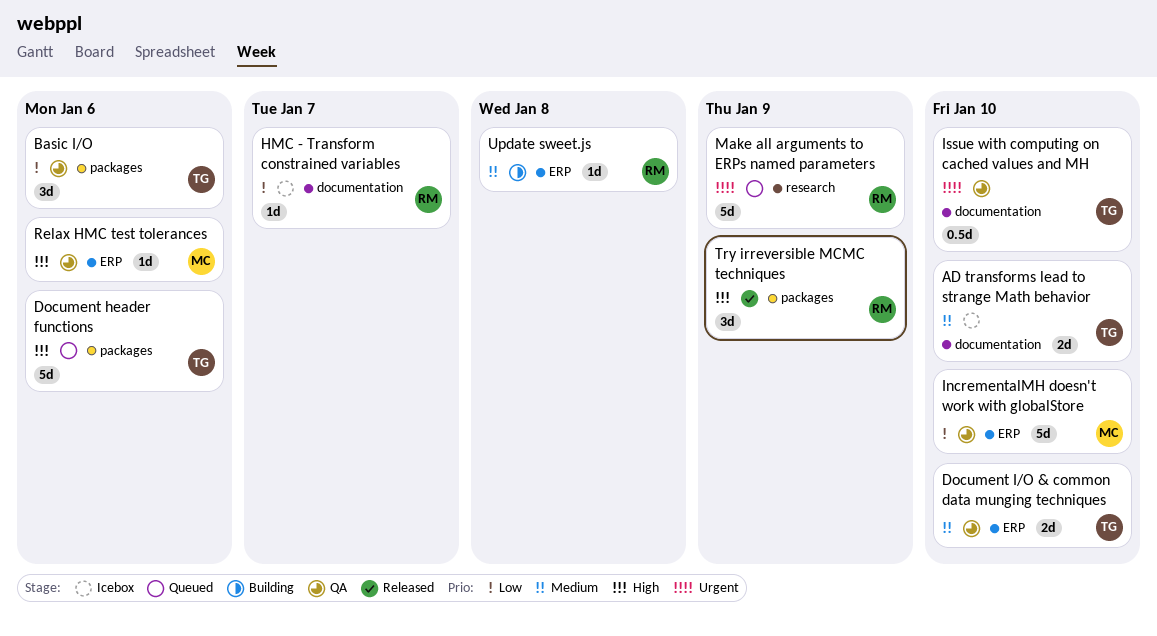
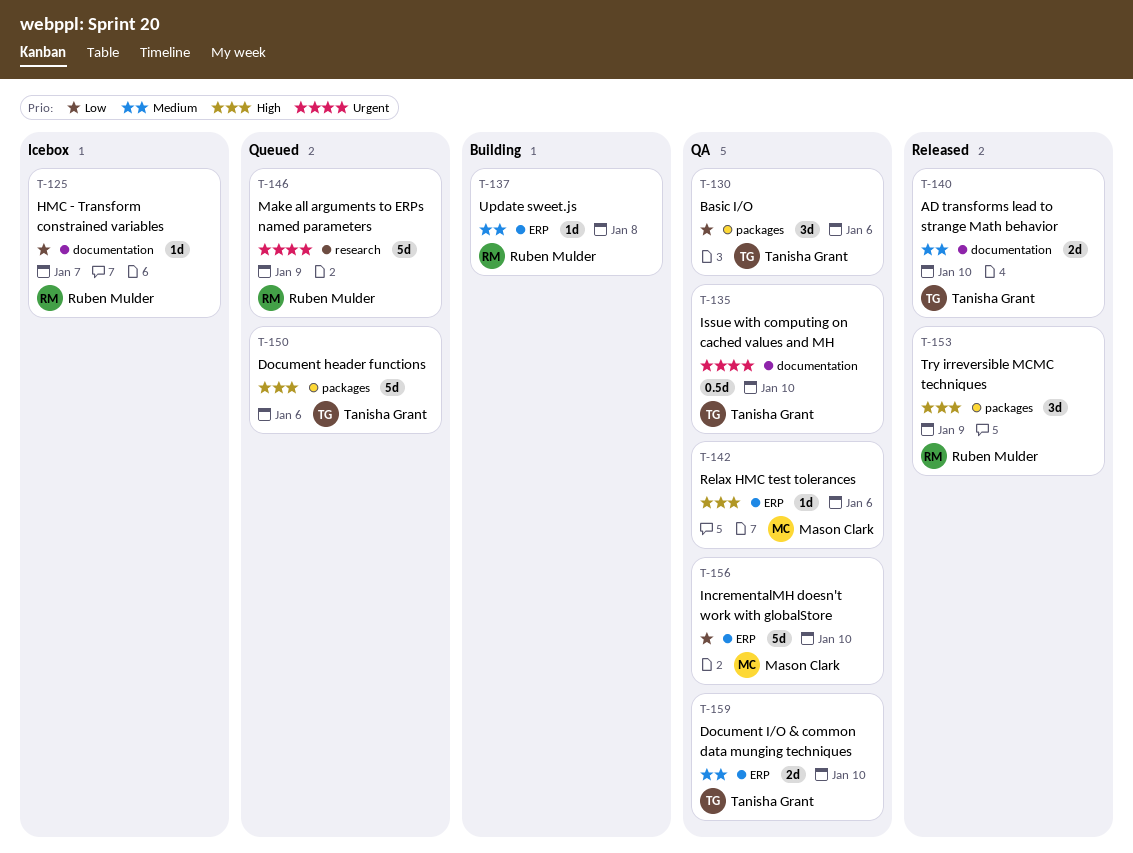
AD transforms lead to strange Math behavior, status: Icebox -> Released

